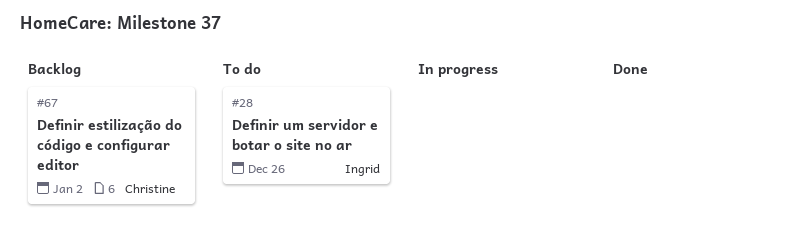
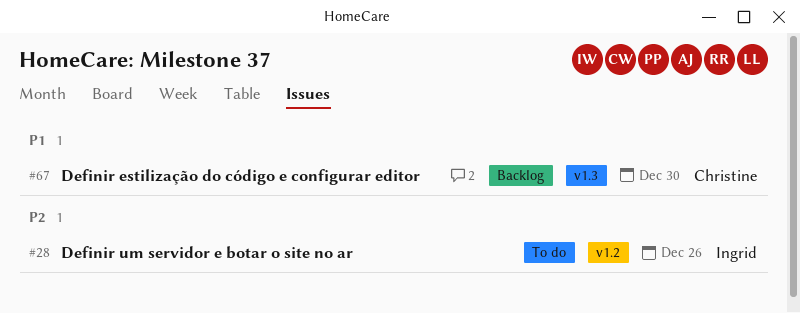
#67, due: Jan 2 -> Dec 30

